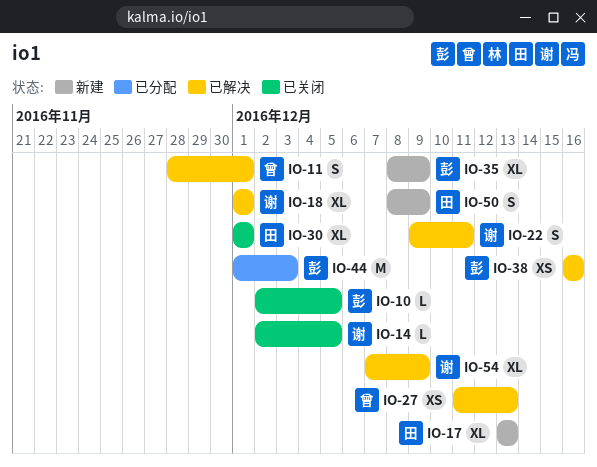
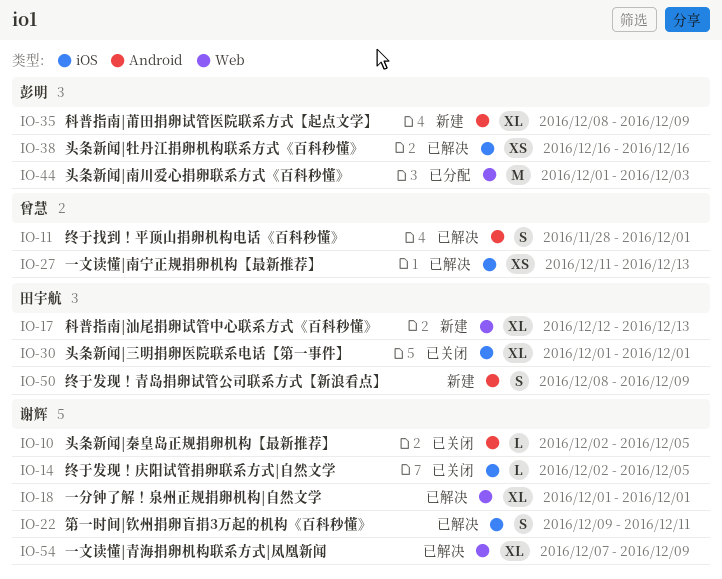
IO-10, owner: 彭明 -> 谢辉
IO-17, start: Dec 13 -> Dec 12

